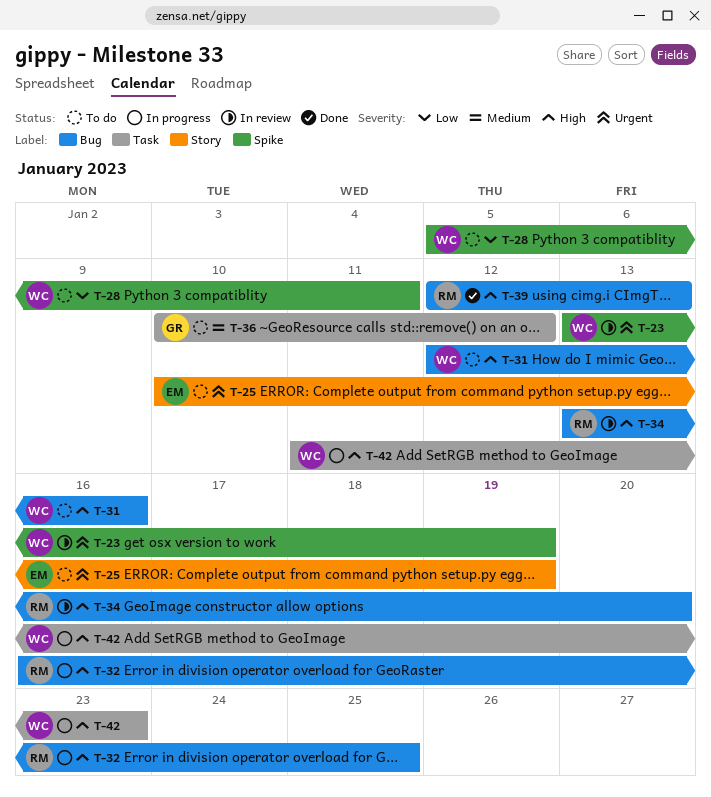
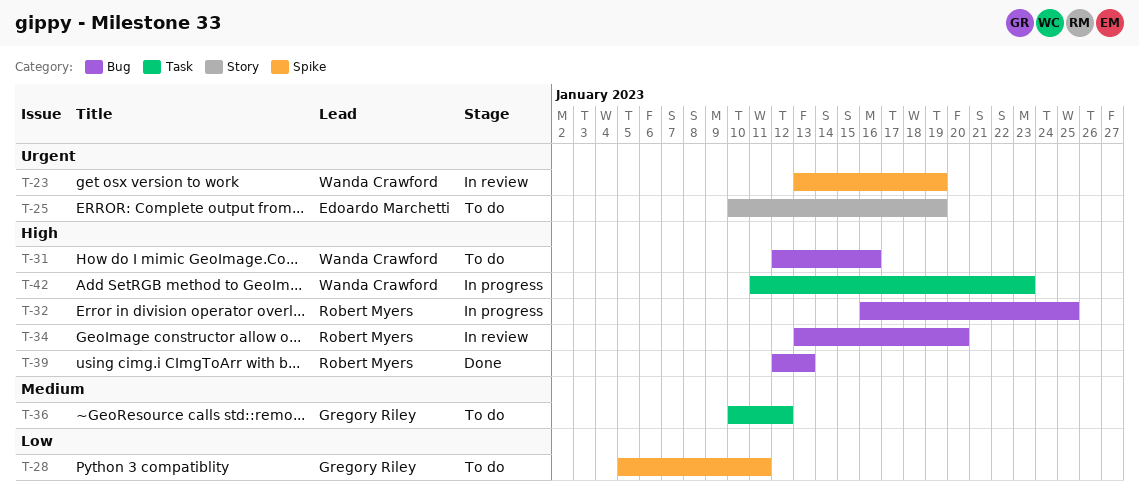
T-28, owner: Wanda Crawford -> Gregory Riley

